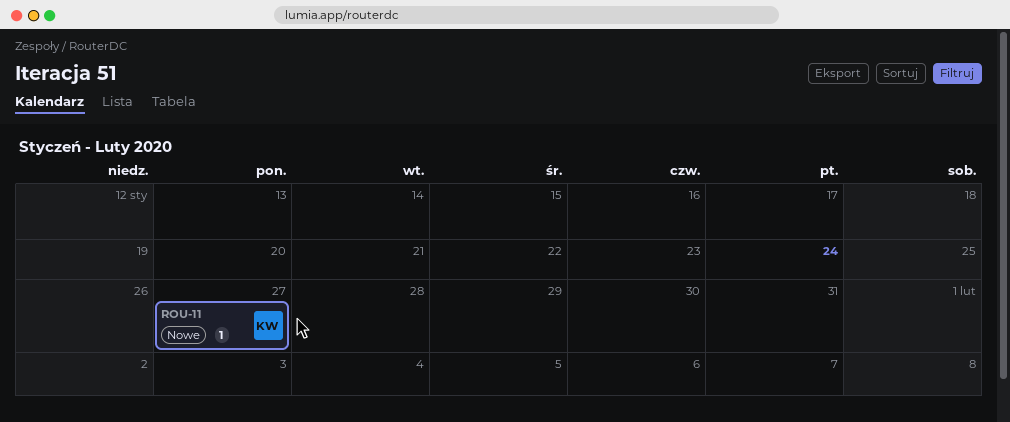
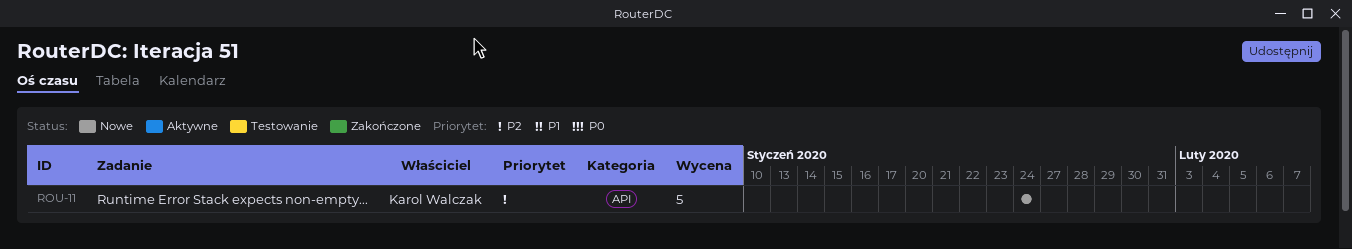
ROU-11, estimate: 1 -> 5
ROU-11, due: Jan 27 -> Jan 24

